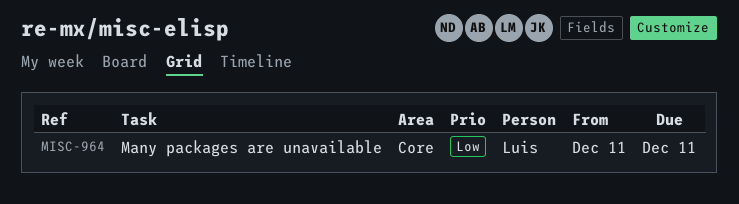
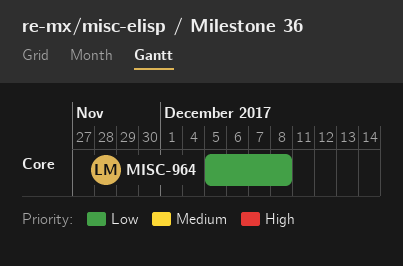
MISC-964, start: Dec 11 -> Dec 5
MISC-964, due: Dec 11 -> Dec 8

